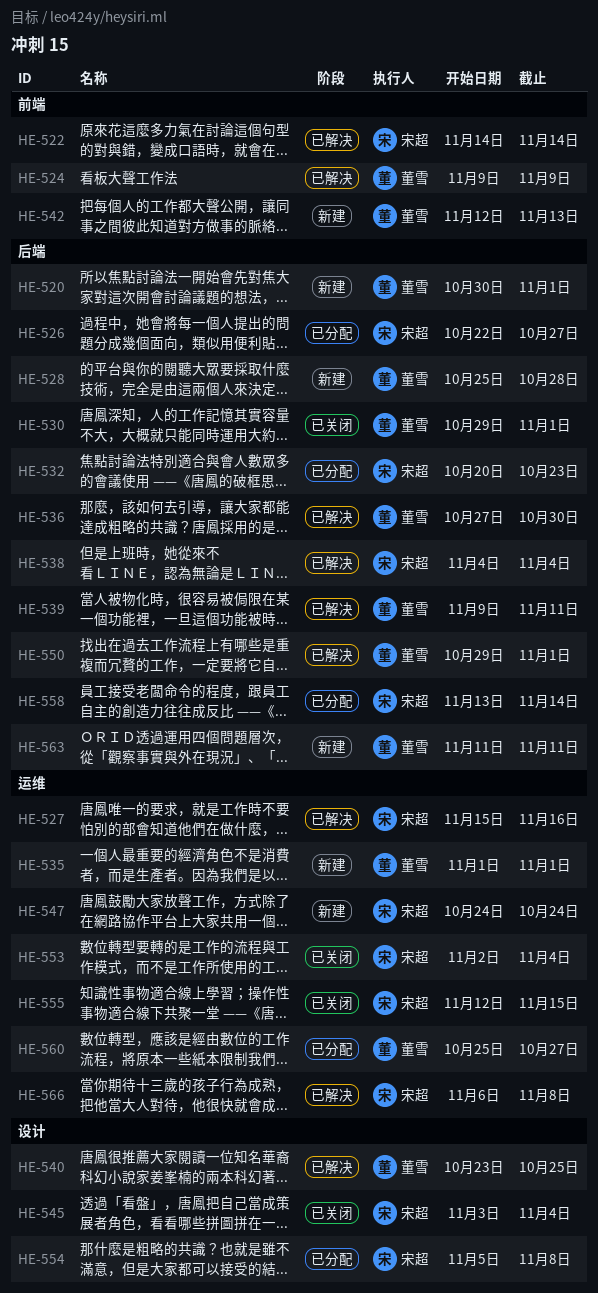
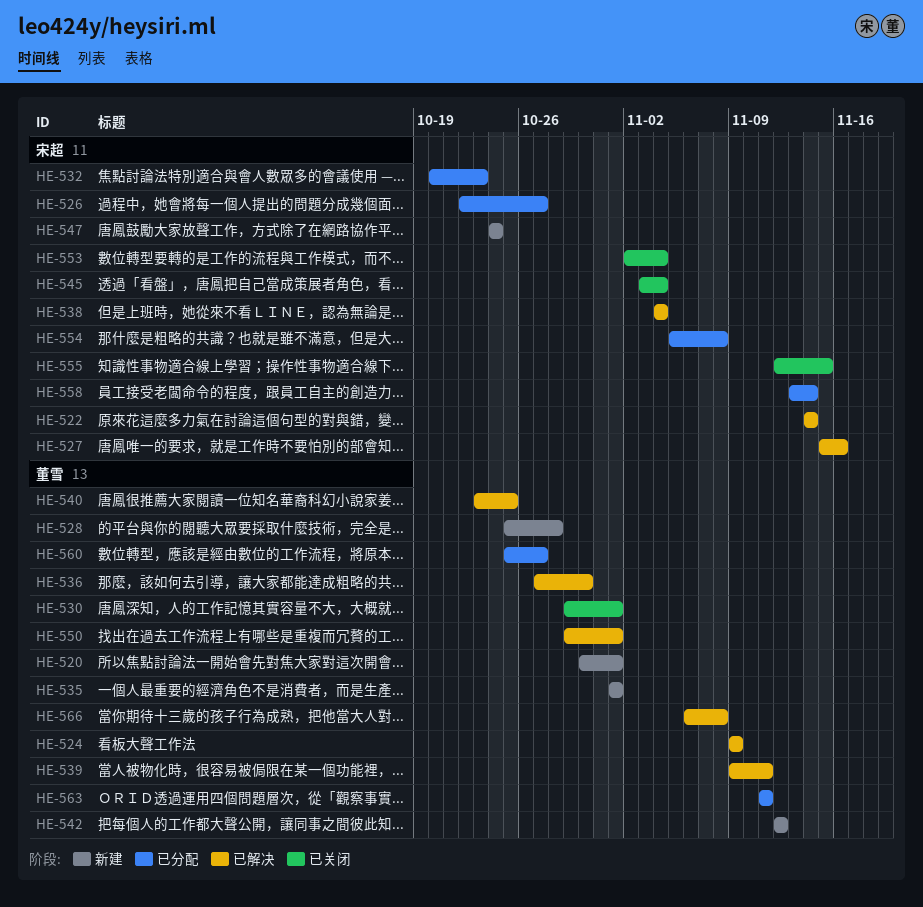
HE-542, due: Nov 13 -> Nov 12
HE-563, status: 新建 -> 已分配
HE-566, owner: 宋超 -> 董雪

